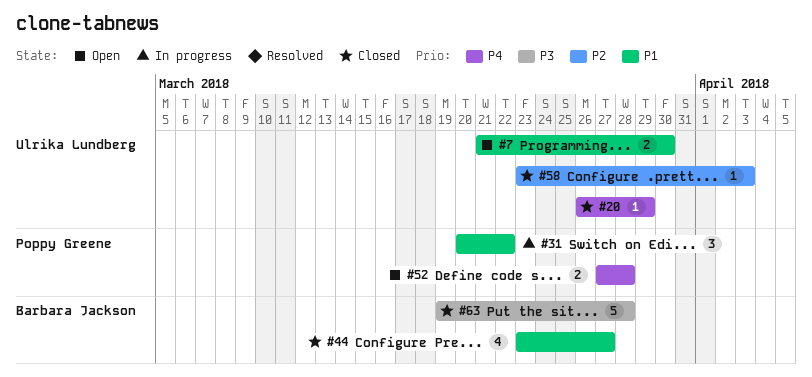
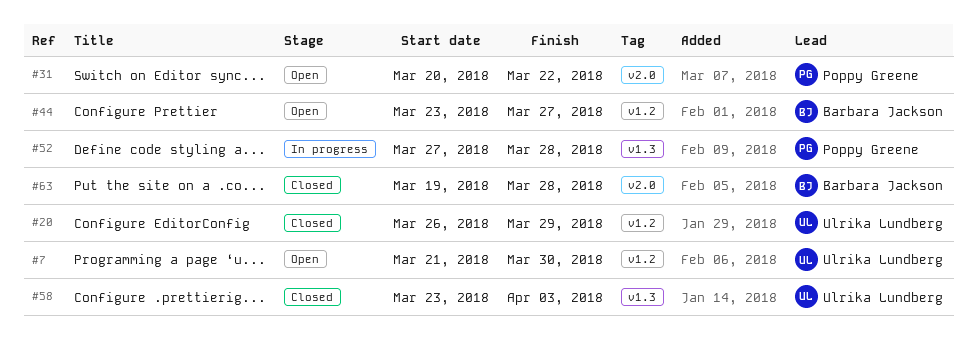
#31, status: In progress -> Open
#44, status: Closed -> Open
#52, status: Open -> In progress

